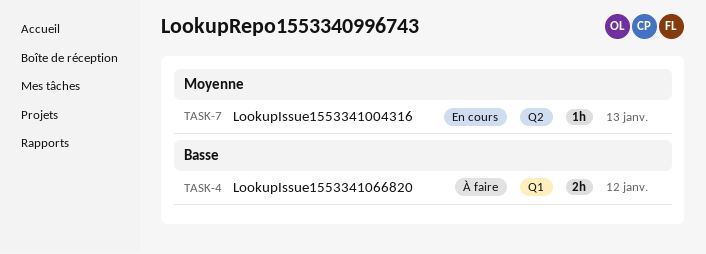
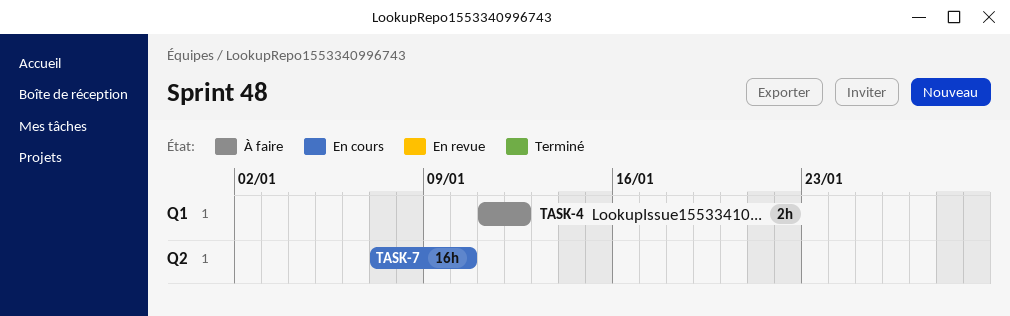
TASK-7, estimate: 1h -> 16h
TASK-7, due: Jan 13 -> Jan 10

